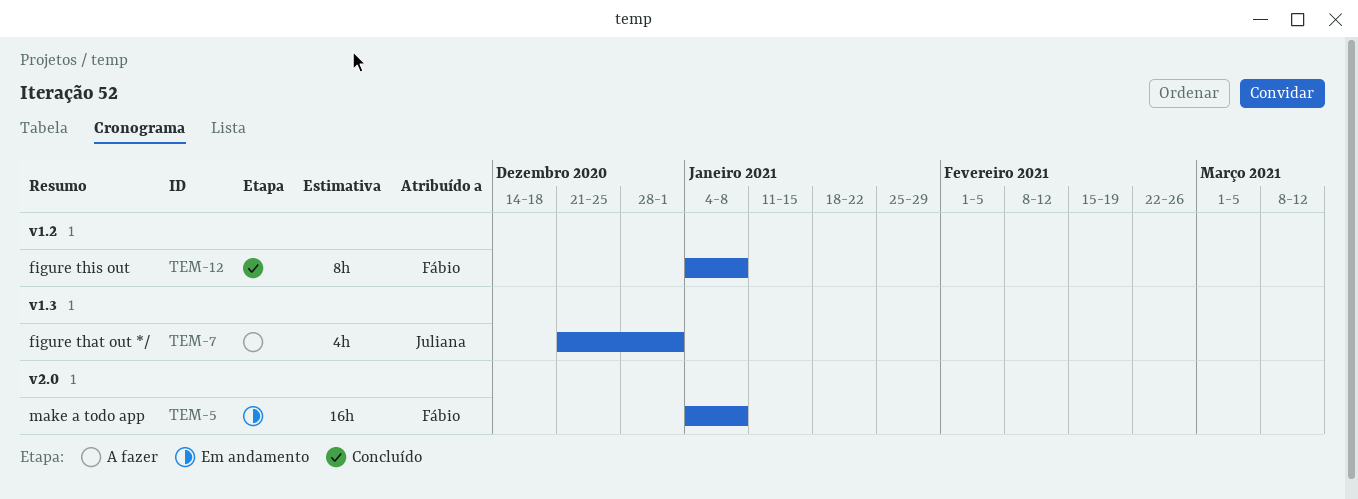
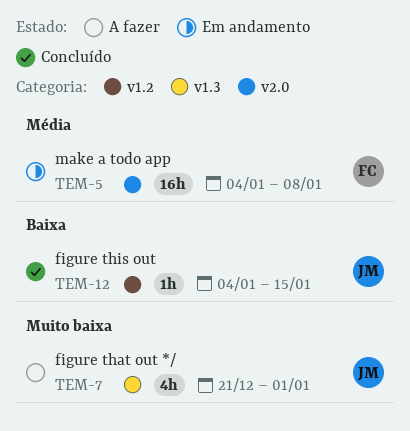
TEM-12, owner: Fábio -> Juliana
TEM-12, estimate: 8h -> 1h
TEM-12, due: Jan 8 -> Jan 15

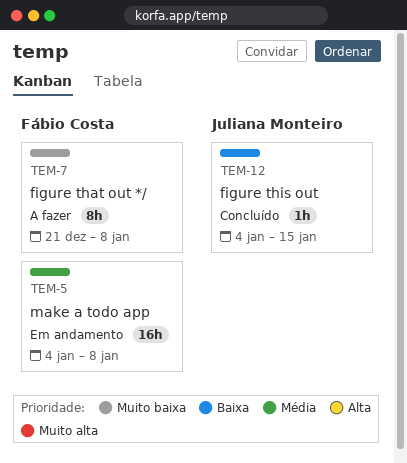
TEM-7, owner: Juliana Monteiro -> Fábio Costa
TEM-7, estimate: 4h -> 8h
TEM-7, due: Jan 1 -> Jan 8

